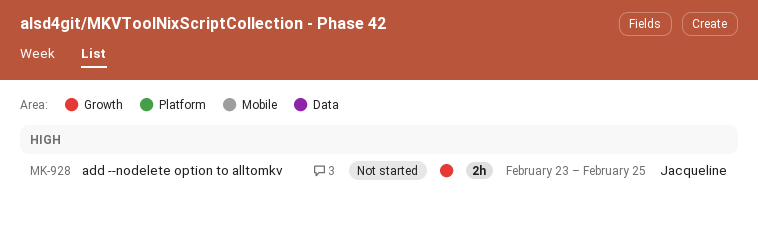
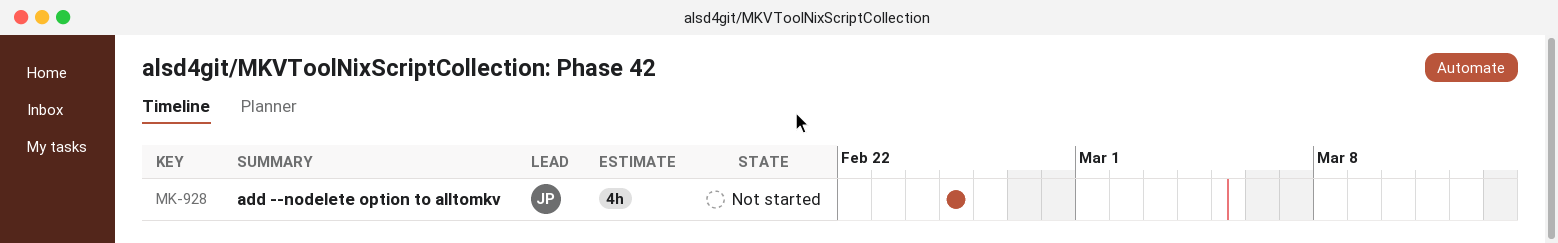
MK-928, estimate: 2h -> 4h
MK-928, start: Feb 23 -> Feb 25

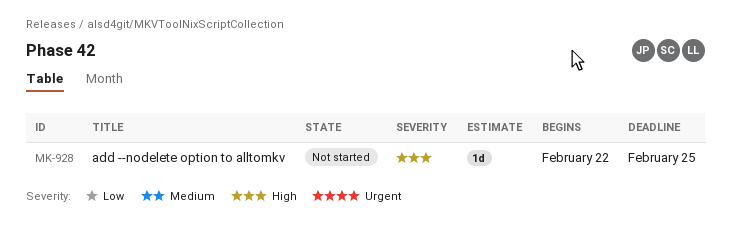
MK-928, estimate: 4h -> 1d
MK-928, start: Feb 25 -> Feb 22

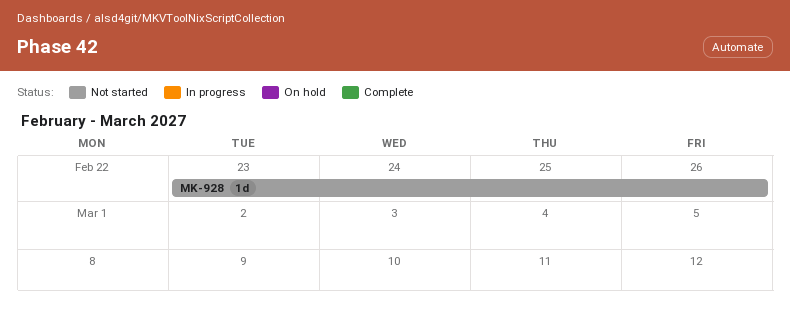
MK-928, start: Feb 22 -> Feb 23
MK-928, due: Feb 25 -> Feb 26

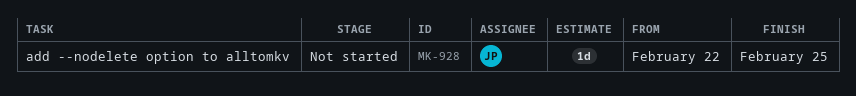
MK-928, start: Feb 23 -> Feb 22
MK-928, due: Feb 26 -> Feb 25

